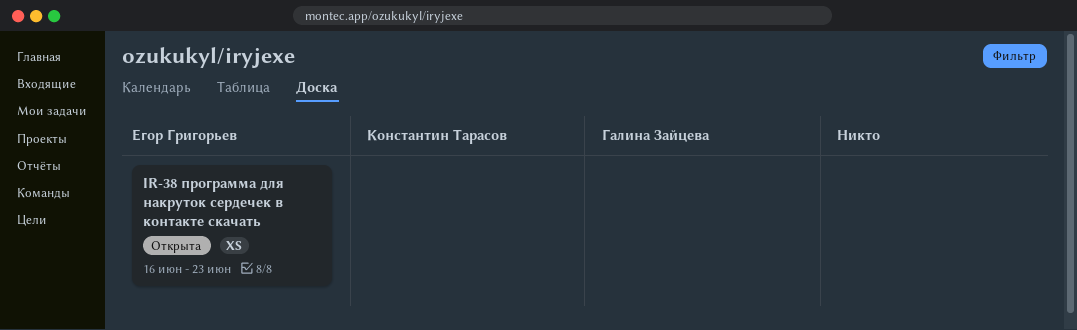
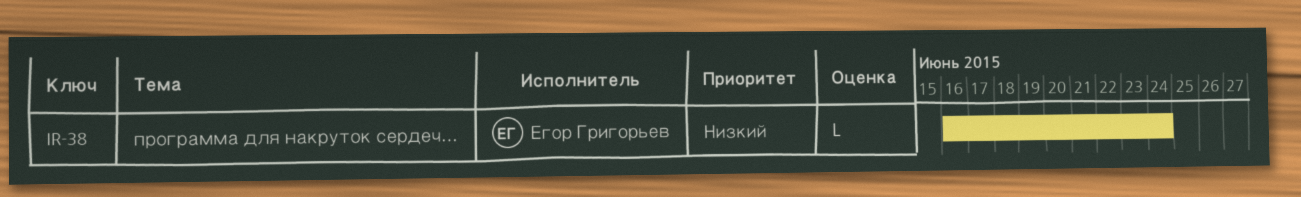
IR-38, estimate: XS -> L
IR-38, due: Jun 23 -> Jun 24

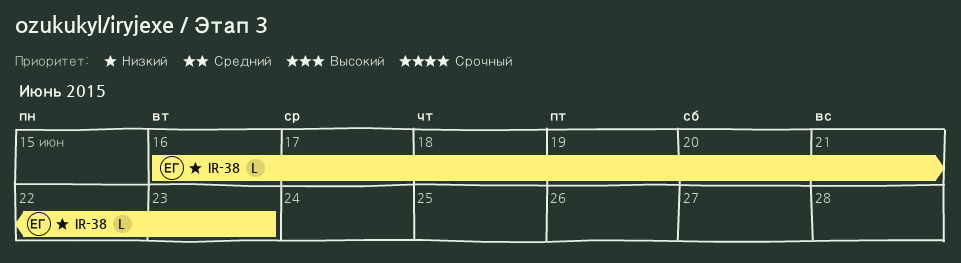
IR-38, due: Jun 24 -> Jun 23

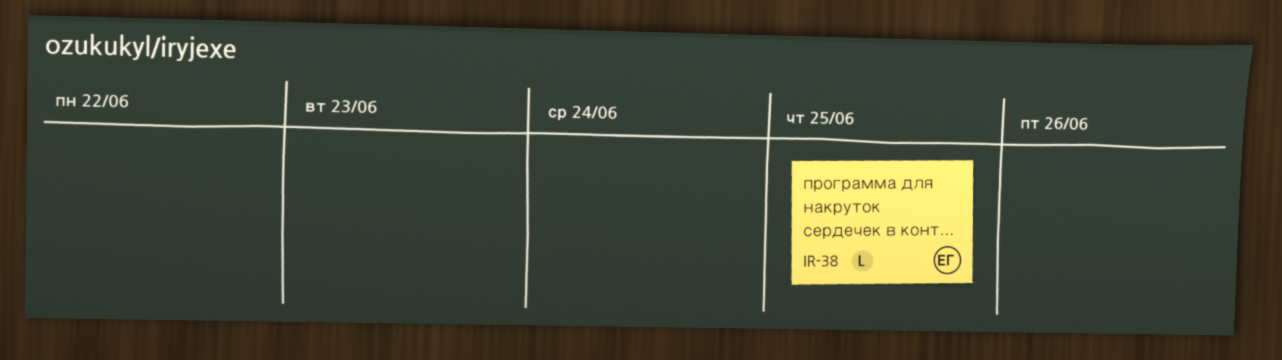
IR-38, due: Jun 23 -> Jun 25

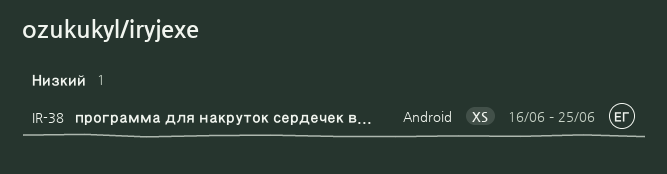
IR-38, estimate: L -> XS

